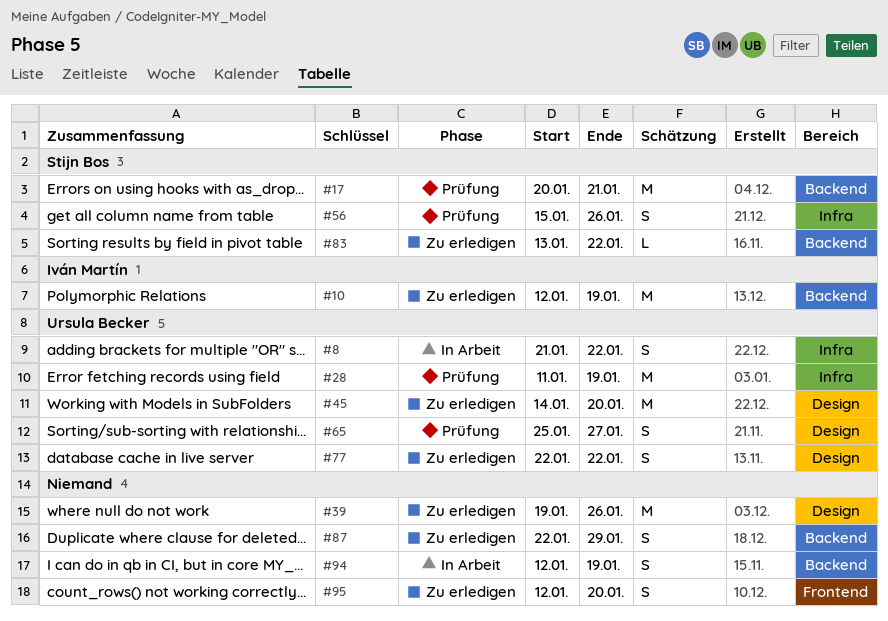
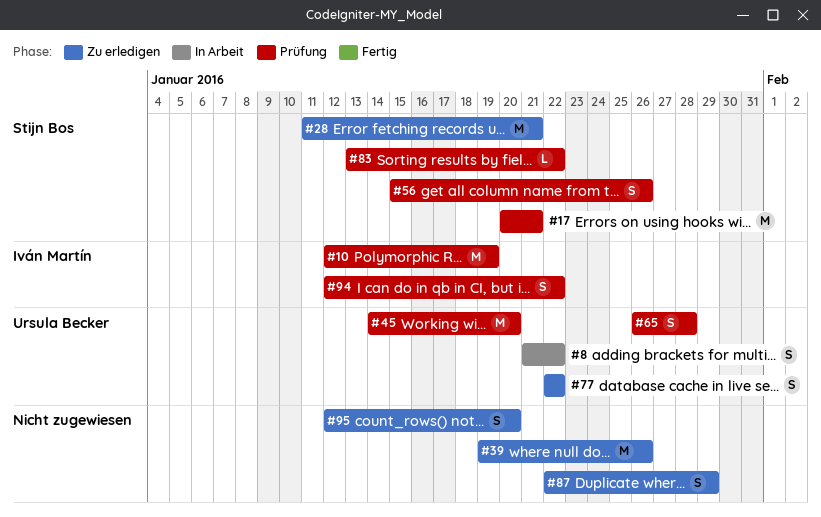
#10, status: Zu erledigen -> Prüfung
#28, status: Prüfung -> Zu erledigen
#28, owner: Ursula Becker -> Stijn Bos
#28, due: Jan 19 -> Jan 21
#45, status: Zu erledigen -> Prüfung
#65, start: Jan 25 -> Jan 26
#65, due: Jan 27 -> Jan 28
#83, status: Zu erledigen -> Prüfung
#94, status: In Arbeit -> Prüfung
#94, owner: none -> Iván Martín
#94, due: Jan 19 -> Jan 22

